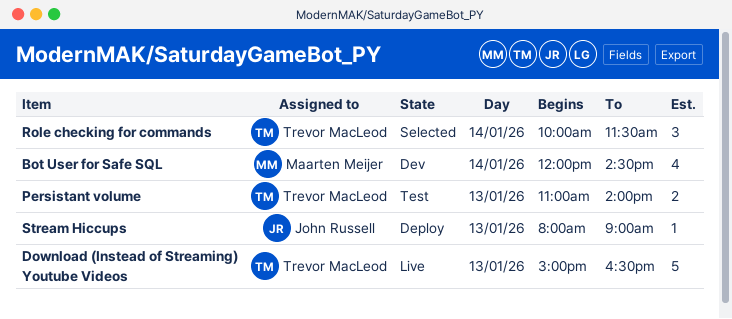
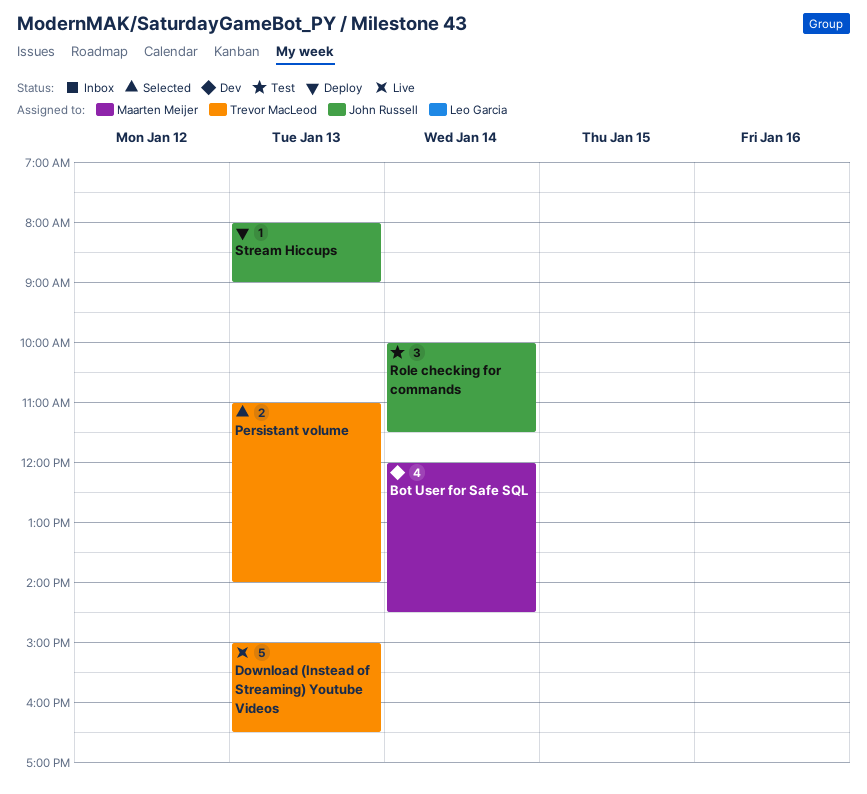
Persistant volume, status: Test -> Selected
Role checking for commands, status: Selected -> Test
Role checking for commands, owner: Trevor MacLeod -> John Russell

